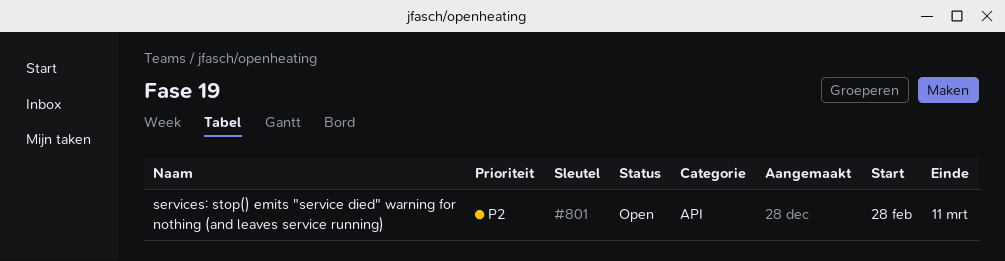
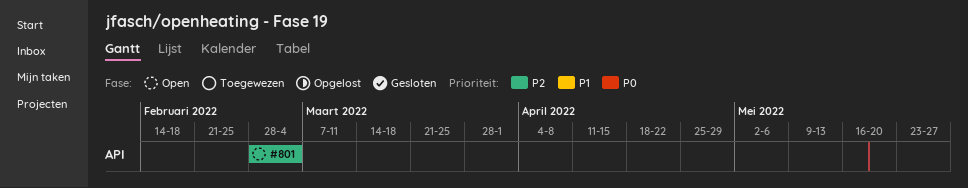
#801, due: Mar 11 -> Mar 4

